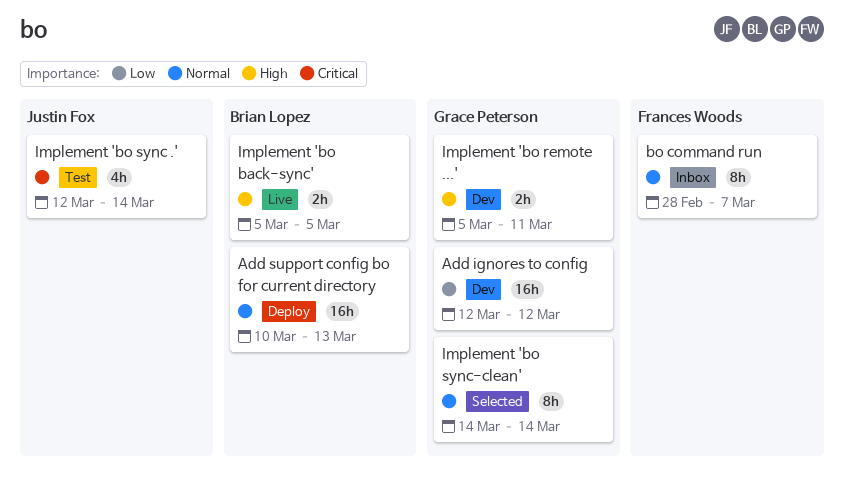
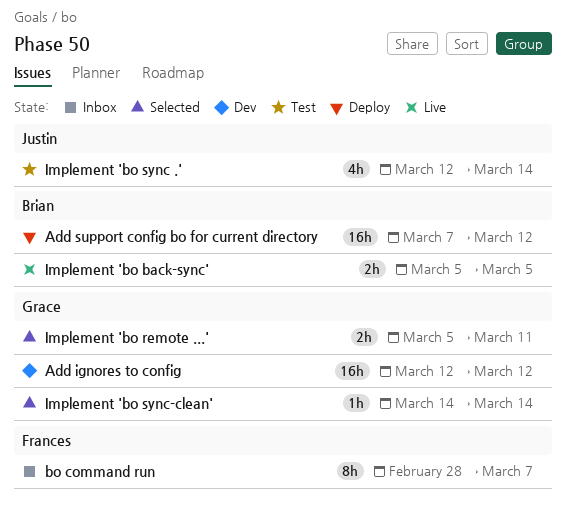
Add support config bo for current directory, start: Mar 10 -> Mar 7
Add support config bo for current directory, due: Mar 13 -> Mar 12
Implement 'bo remote ...', status: Dev -> Selected
Implement 'bo sync-clean', estimate: 8h -> 1h

